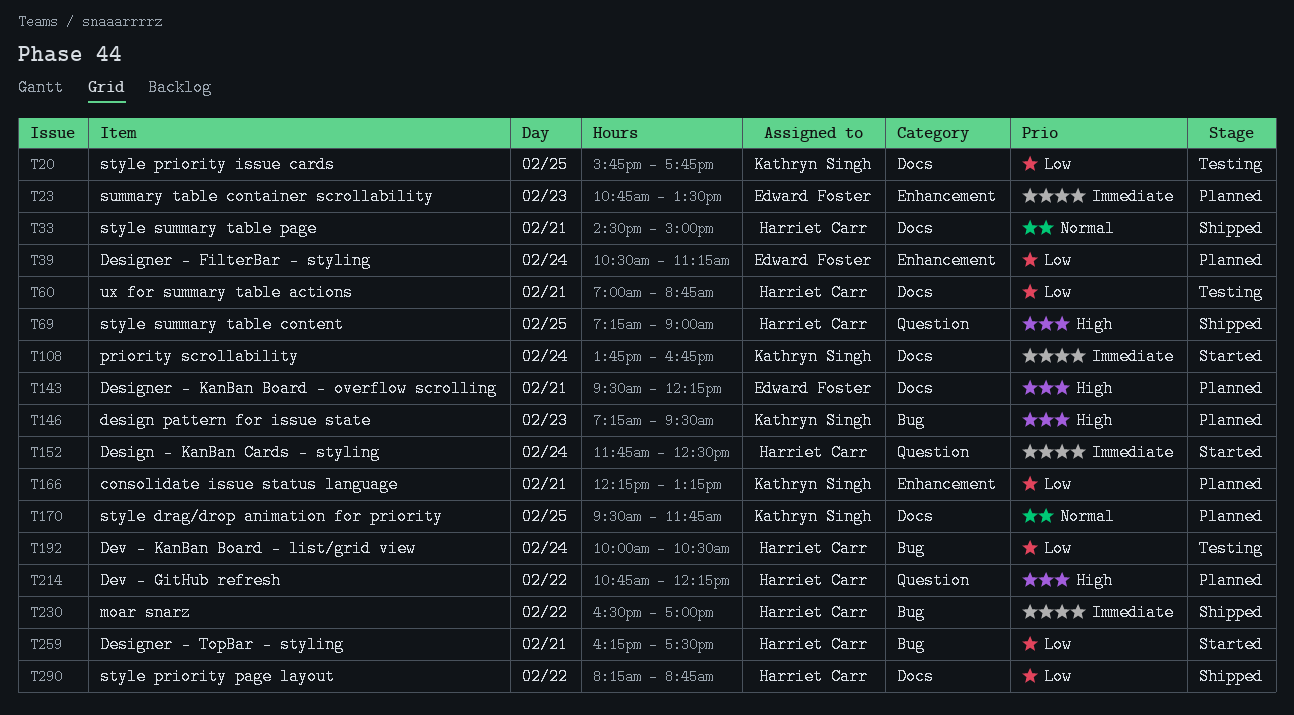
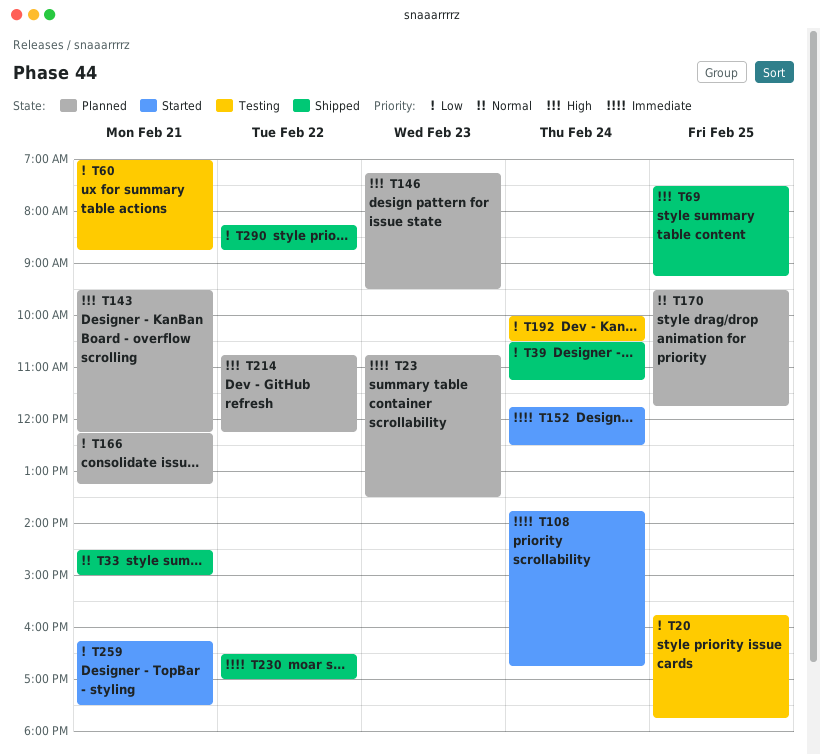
T39, status: Planned -> Shipped
T69, begins: 07:15 -> 07:30
T69, ends: 09:00 -> 09:15

